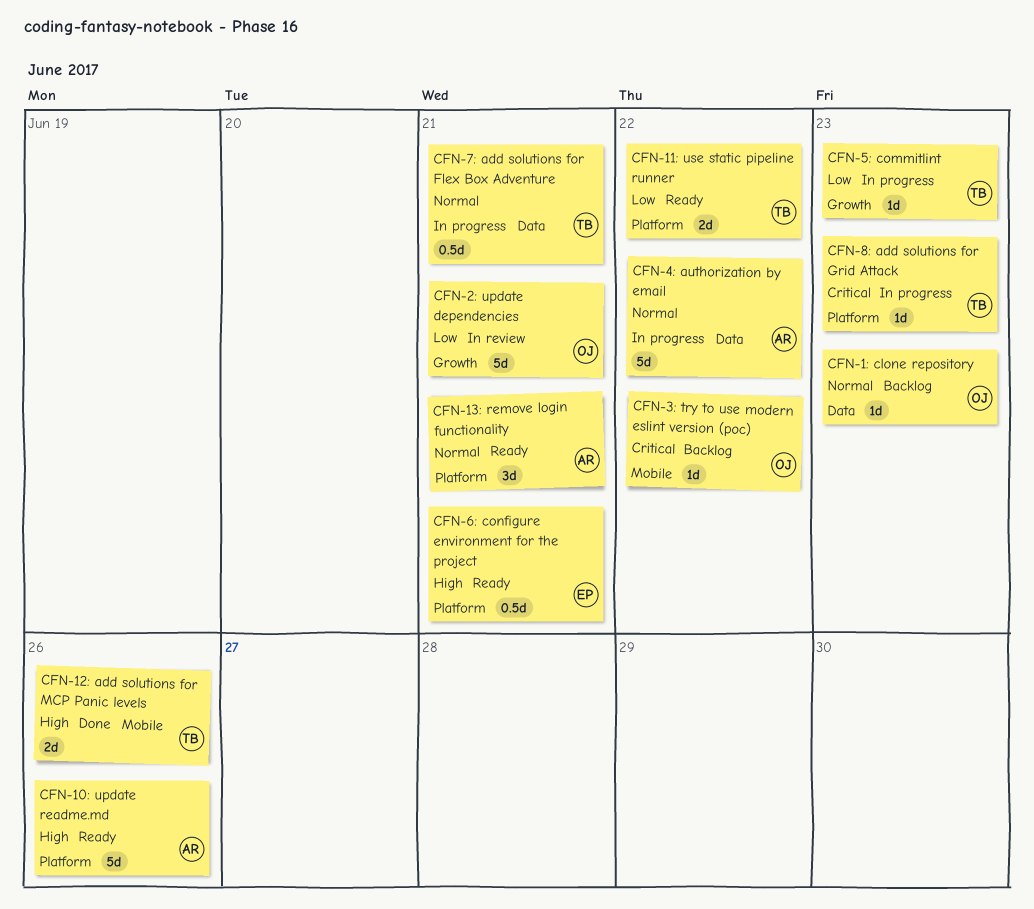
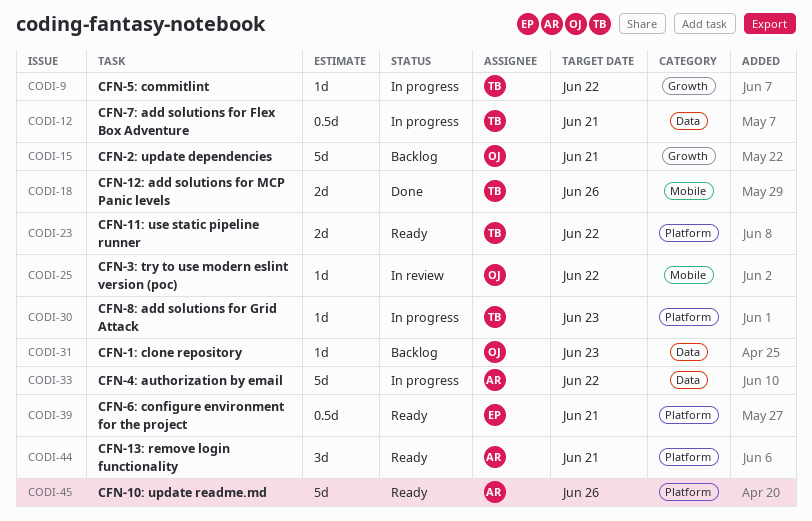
CFN-2: update dependencies, status: In review -> Backlog
CFN-3: try to use modern eslint version (poc), status: Backlog -> In review
CFN-5: commitlint, due: Jun 23 -> Jun 22

